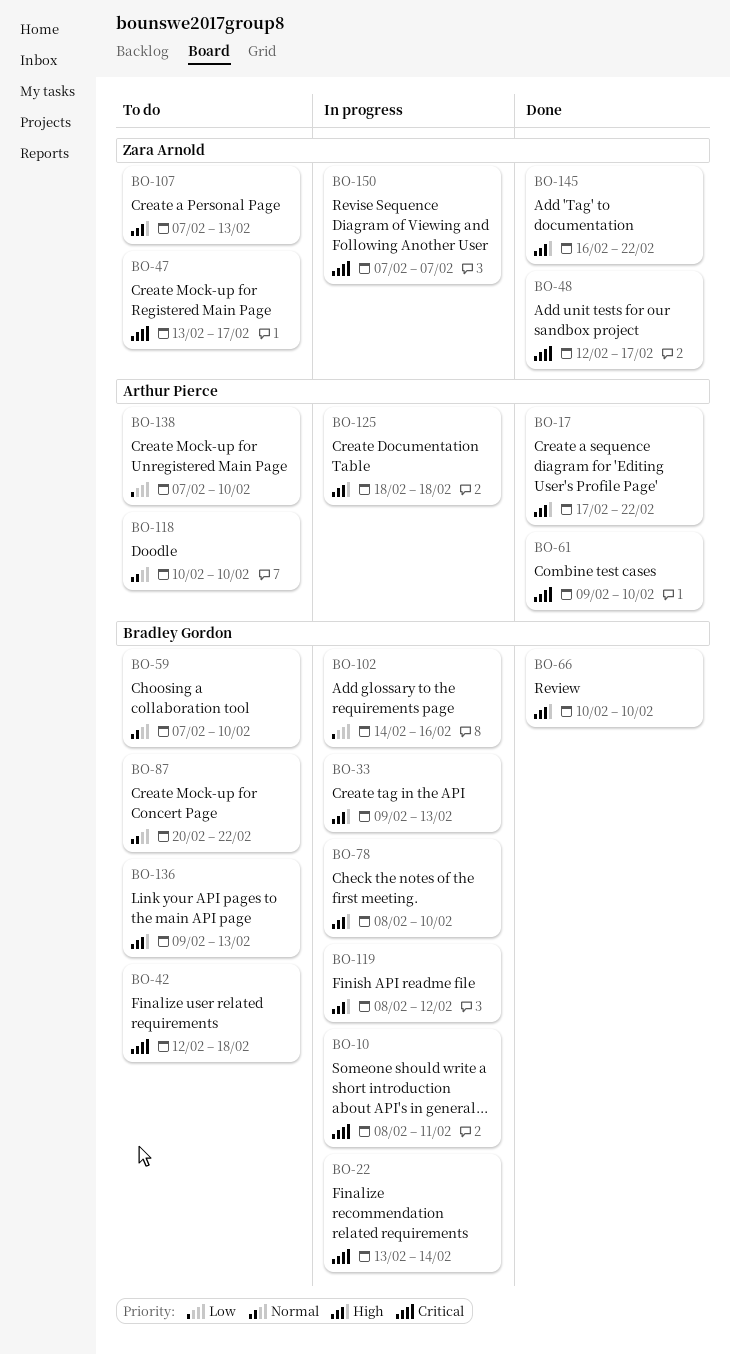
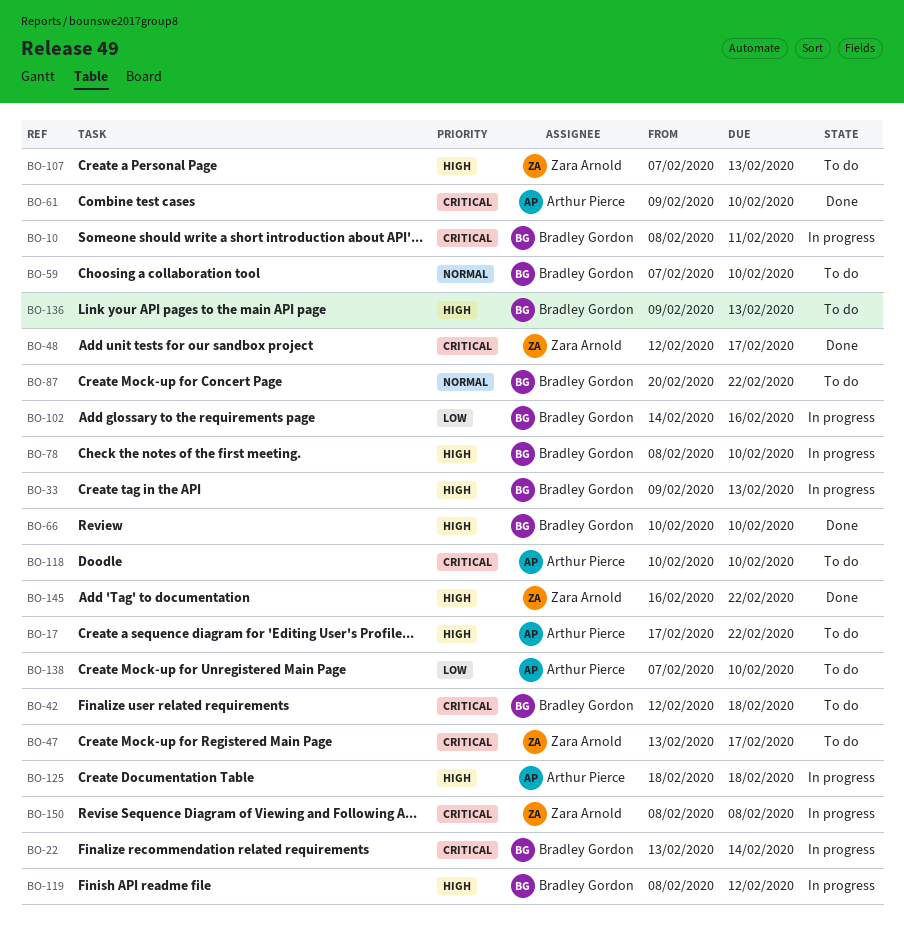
BO-17, status: Done -> To do
BO-118, priority: Normal -> Critical
BO-150, start: Feb 7 -> Feb 8
BO-150, due: Feb 7 -> Feb 8

